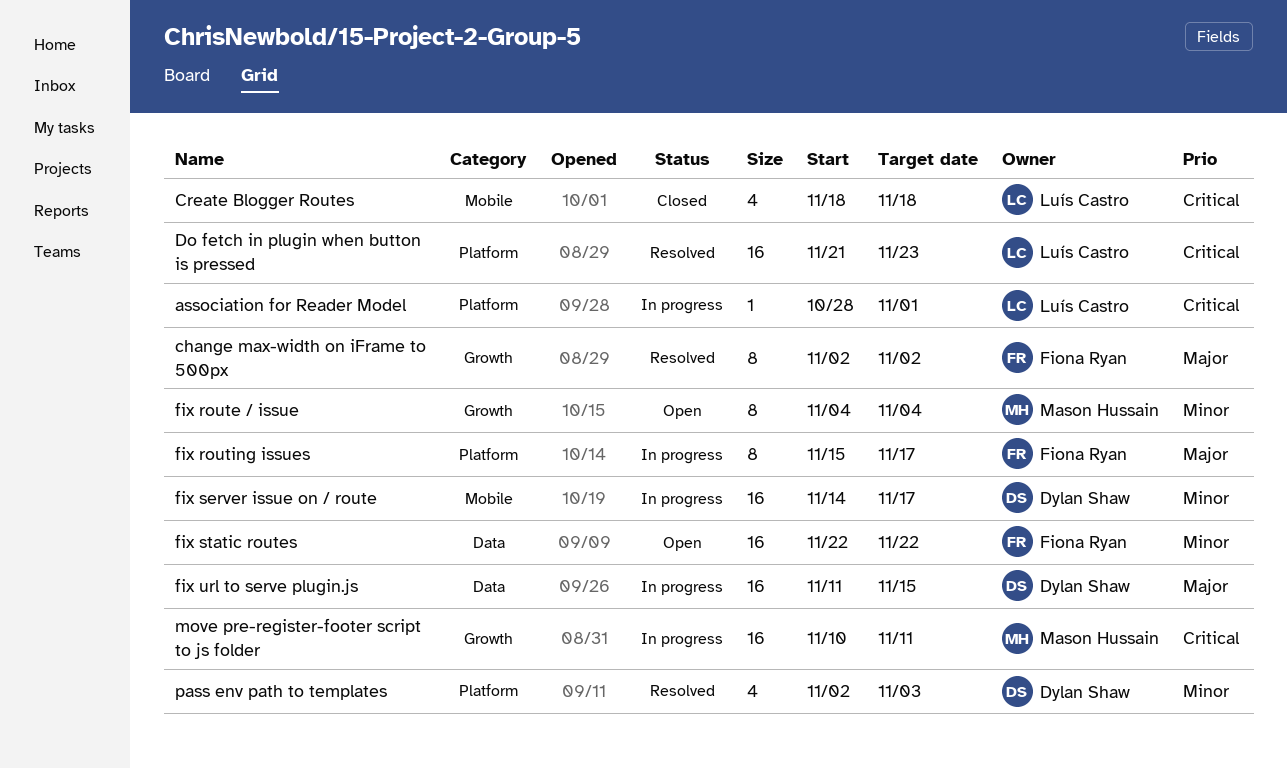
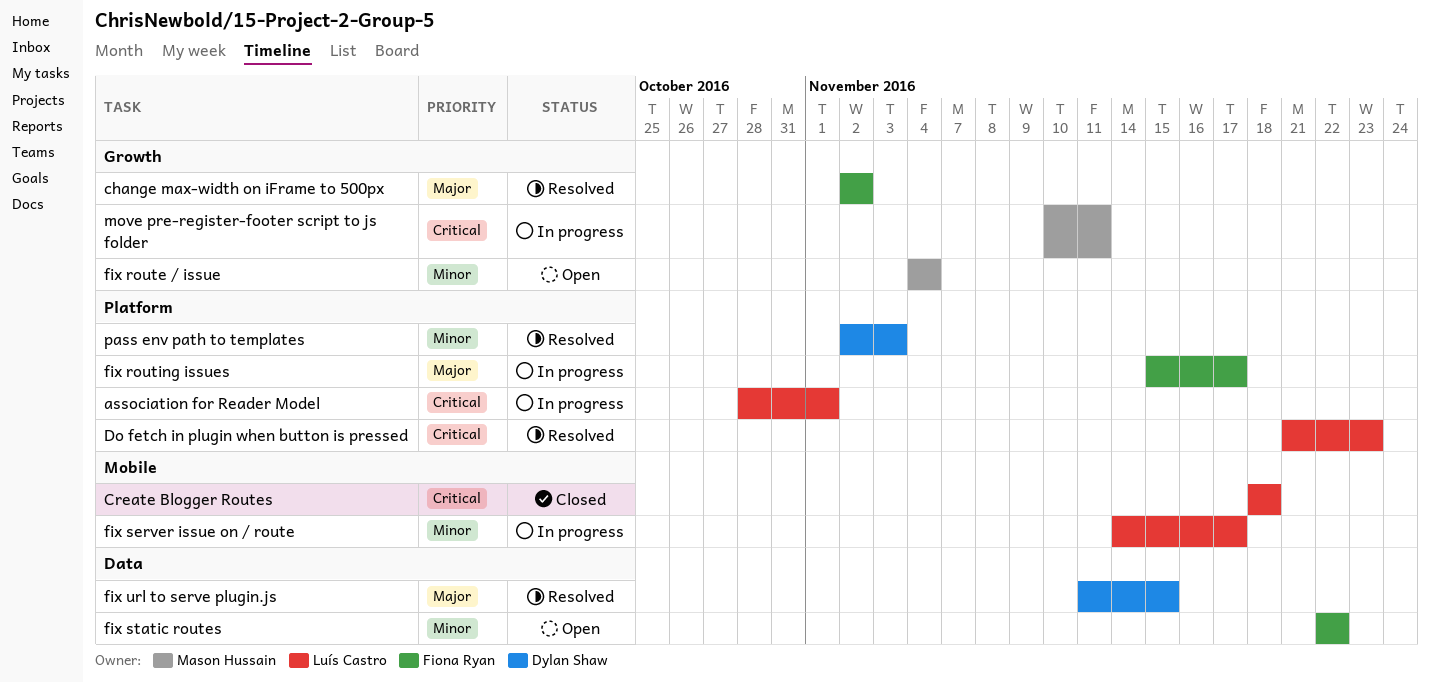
fix server issue on / route, owner: Dylan Shaw -> Luís Castro
fix url to serve plugin.js, status: In progress -> Resolved

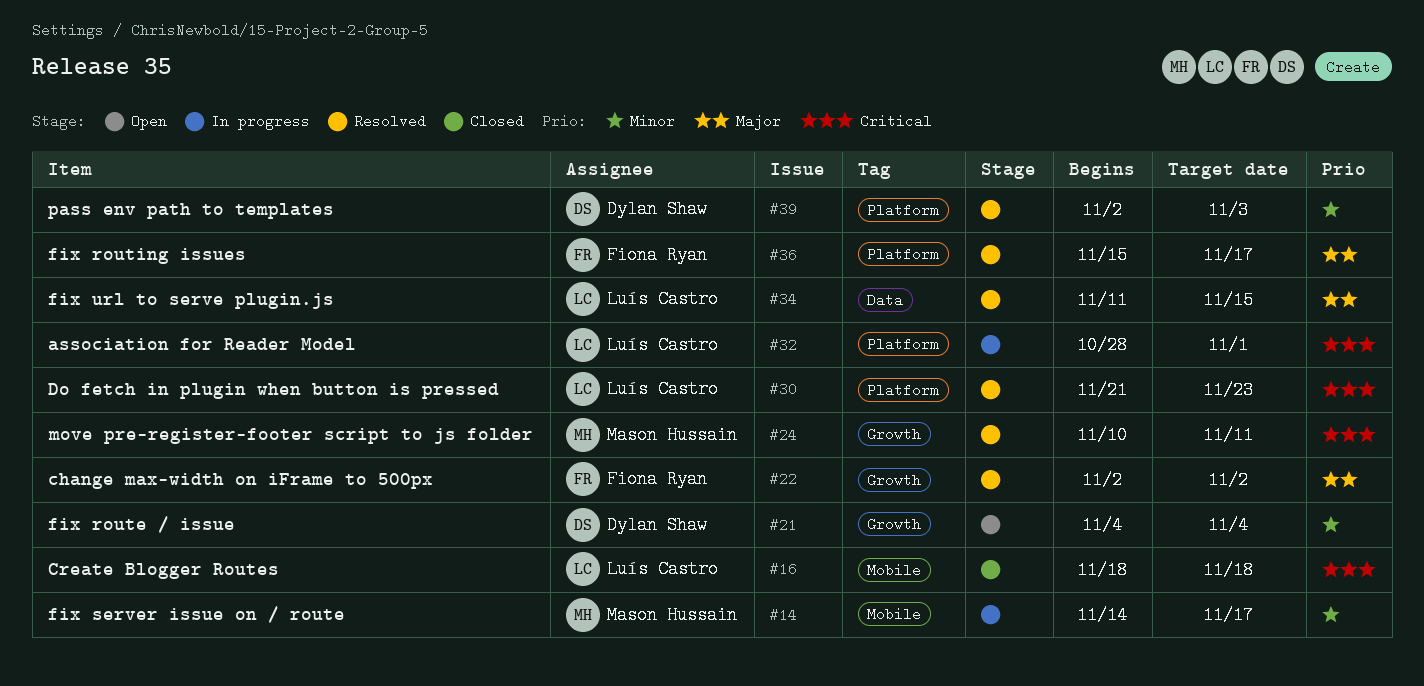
fix route / issue, owner: Mason Hussain -> Dylan Shaw
fix routing issues, status: In progress -> Resolved
fix server issue on / route, owner: Luís Castro -> Mason Hussain
fix static routes: present -> none
fix url to serve plugin.js, owner: Dylan Shaw -> Luís Castro
move pre-register-footer script to js folder, status: In progress -> Resolved

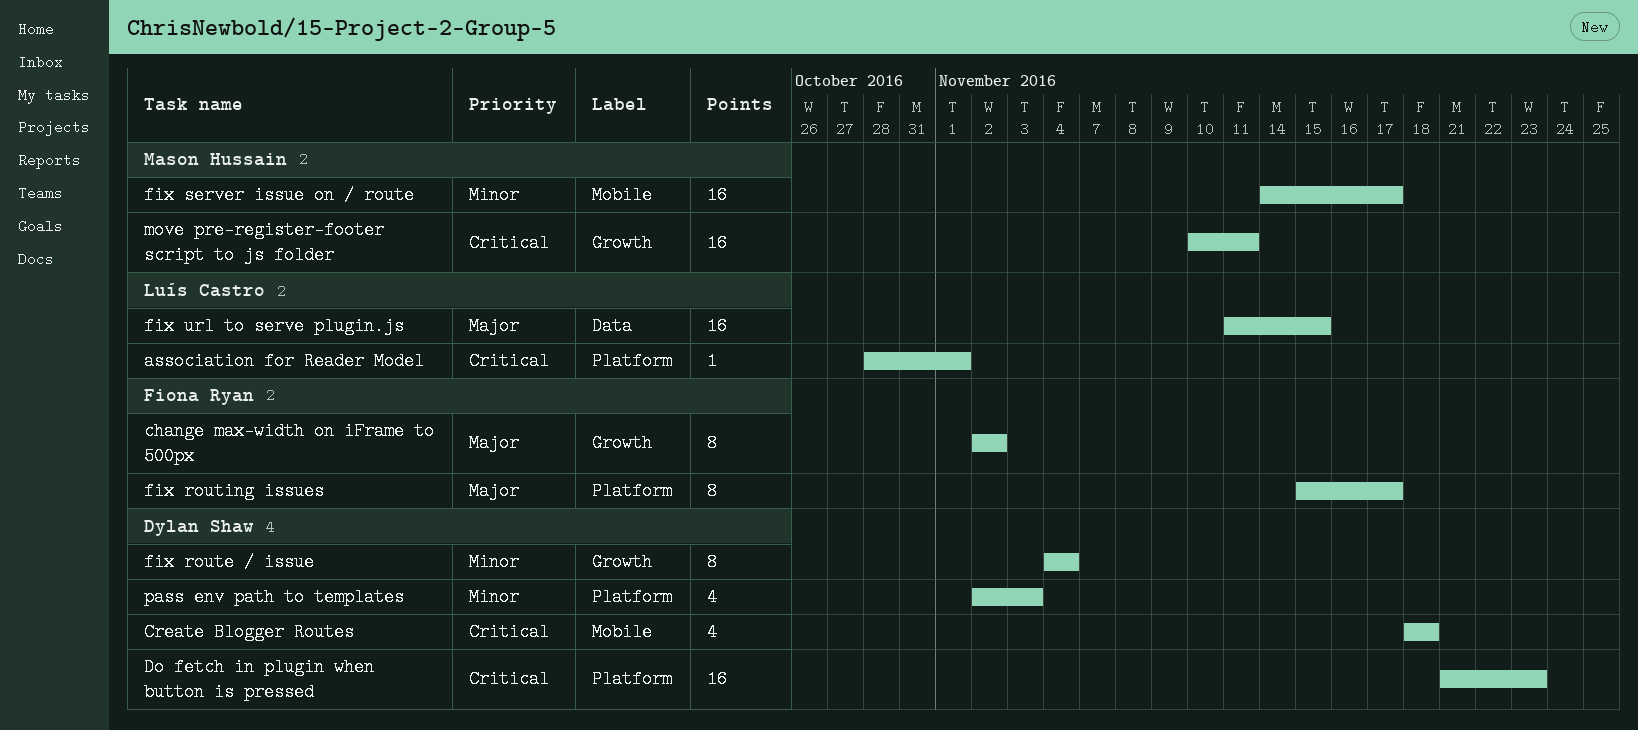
Create Blogger Routes, owner: Luís Castro -> Dylan Shaw
Do fetch in plugin when button is pressed, owner: Luís Castro -> Dylan Shaw

